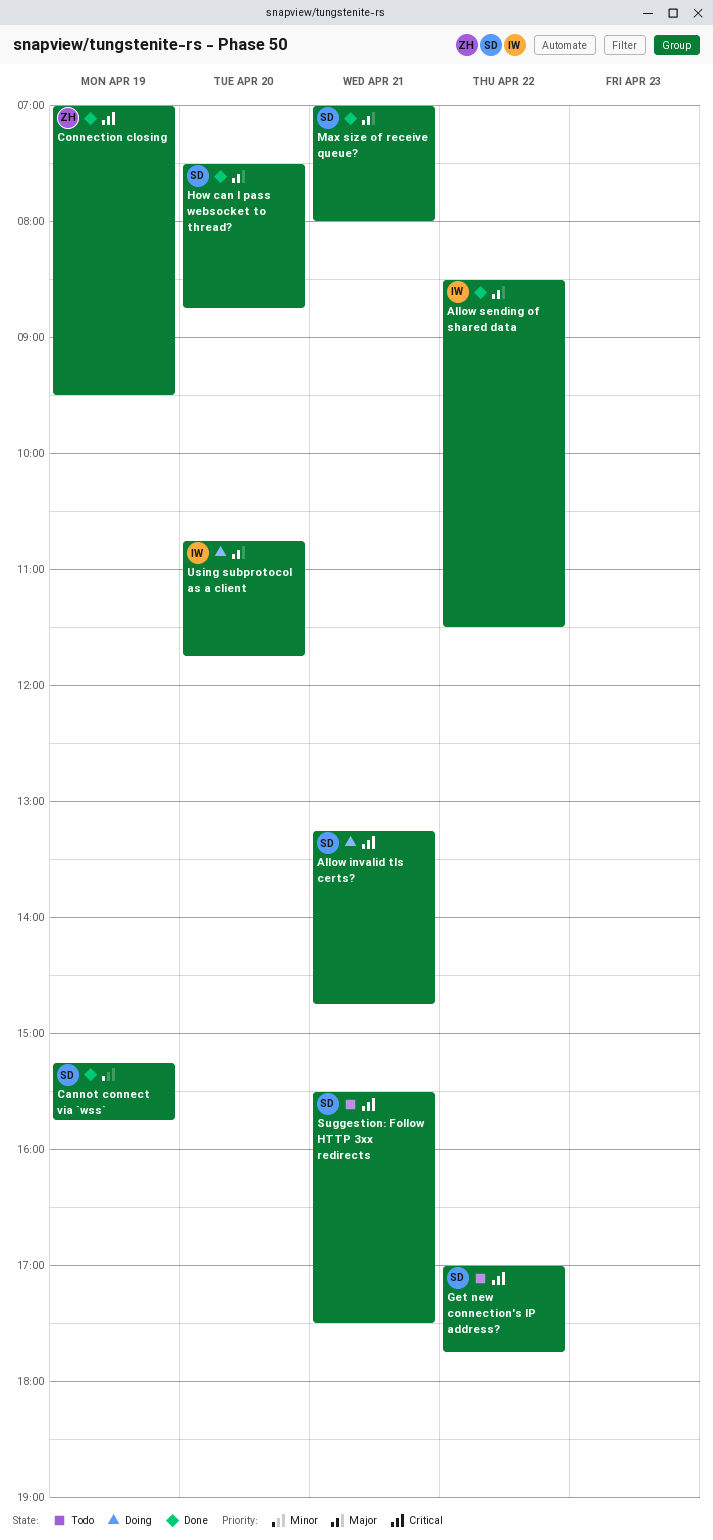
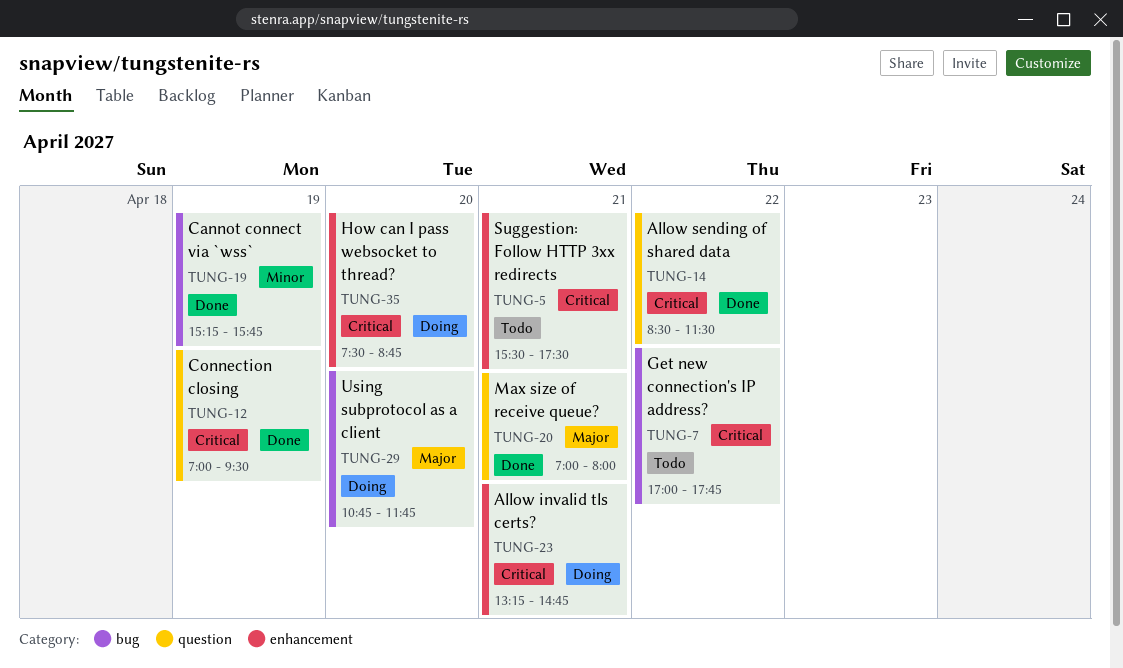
Allow sending of shared data, priority: Major -> Critical
How can I pass websocket to thread?, status: Done -> Doing
How can I pass websocket to thread?, priority: Major -> Critical

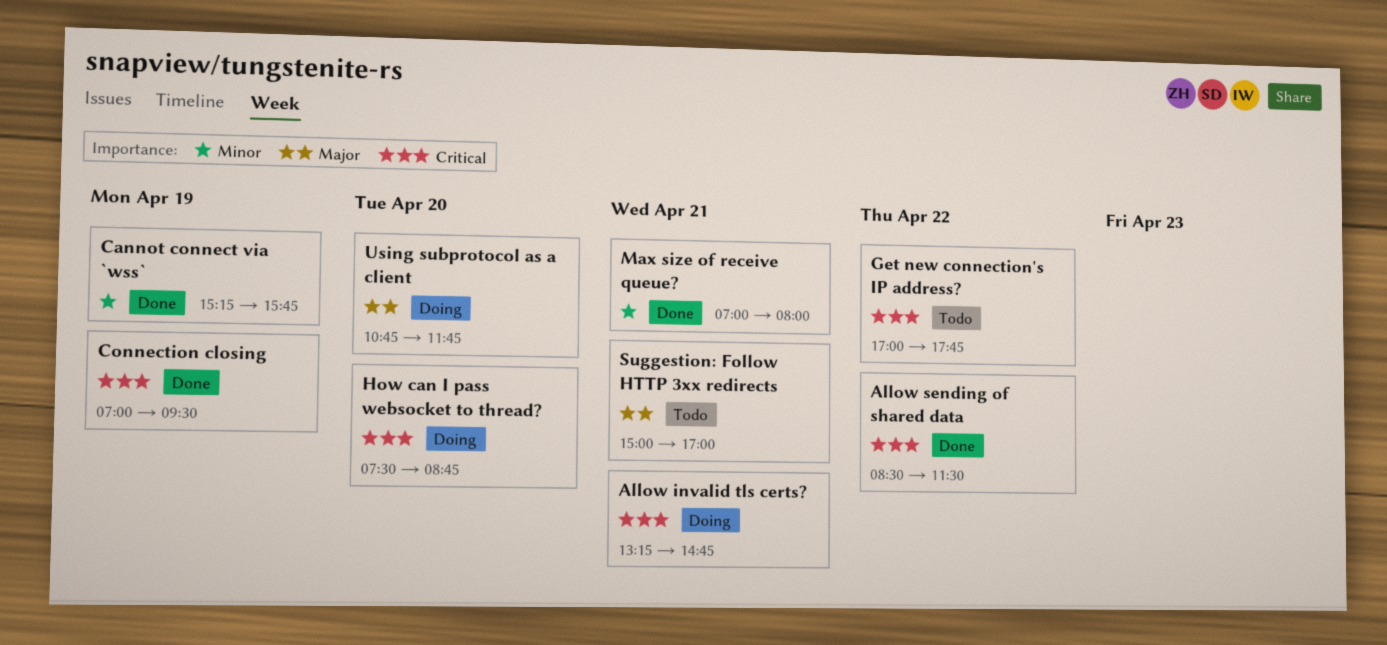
Max size of receive queue?, priority: Major -> Minor
Suggestion: Follow HTTP 3xx redirects, priority: Critical -> Major
Suggestion: Follow HTTP 3xx redirects, begins: 15:30 -> 15:00
Suggestion: Follow HTTP 3xx redirects, ends: 17:30 -> 17:00

